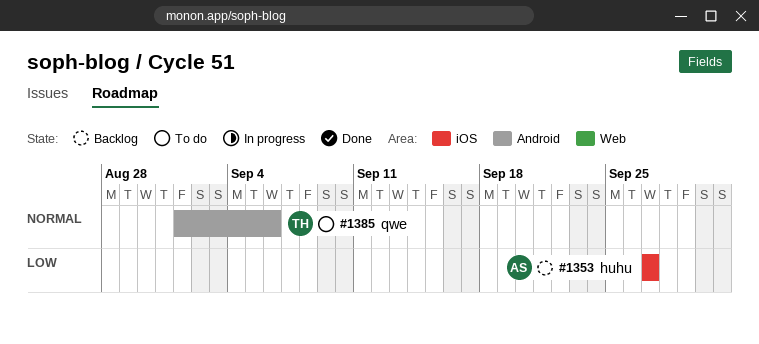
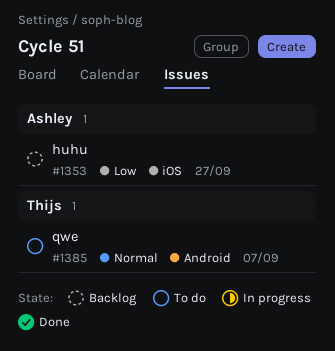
#1385, due: Sep 6 -> Sep 7

